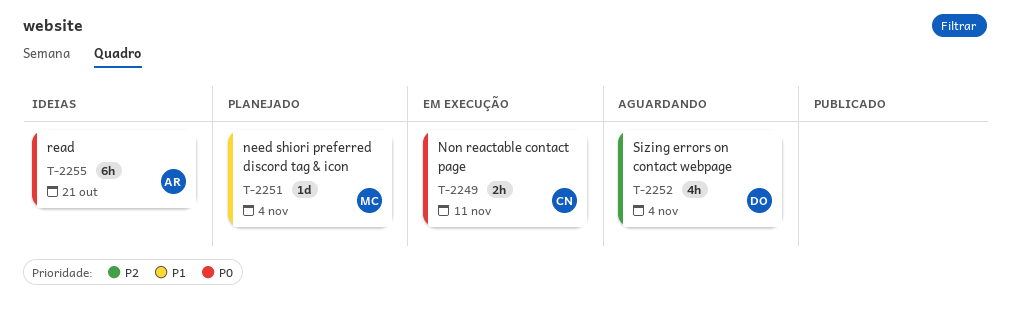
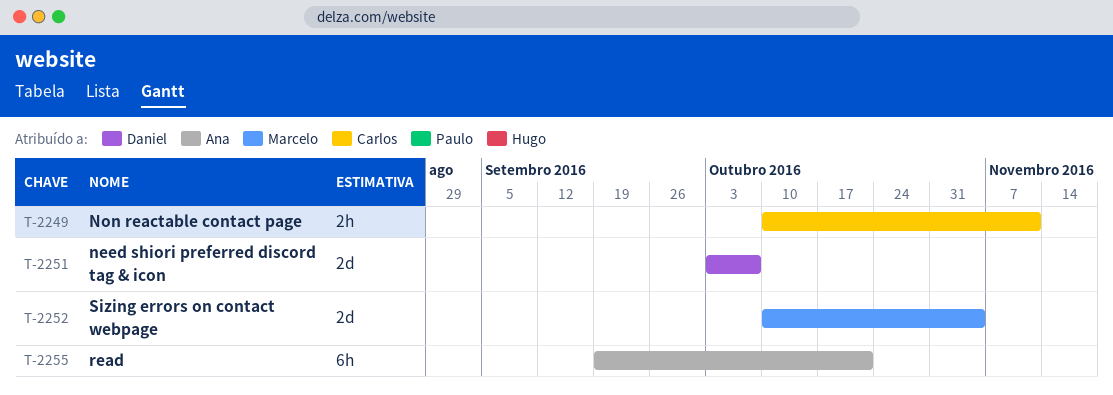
T-2251, owner: Marcelo -> Daniel
T-2251, estimate: 1d -> 2d
T-2251, due: Nov 4 -> Oct 7
T-2252, owner: Daniel -> Marcelo
T-2252, estimate: 4h -> 2d

